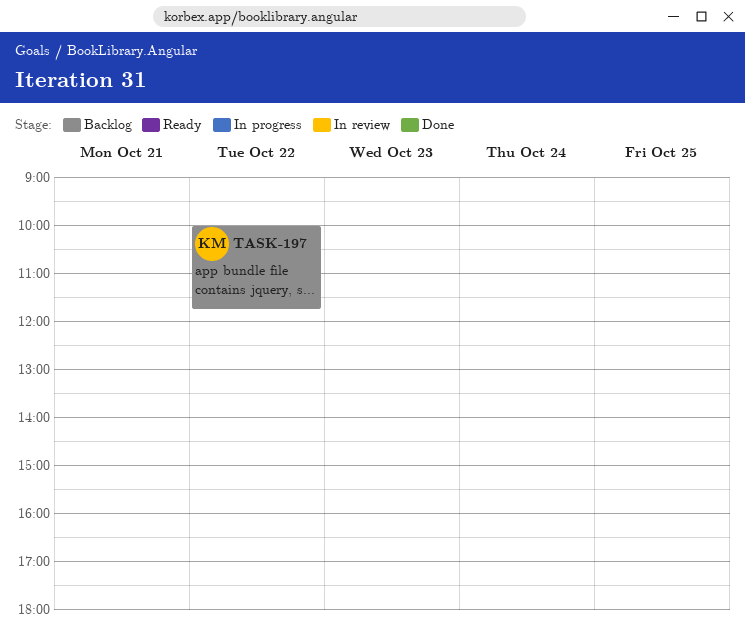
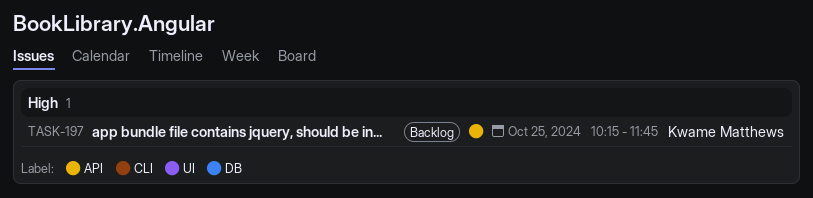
TASK-197, day: Oct 22 -> Oct 25
TASK-197, begins: 10:00 -> 10:15

